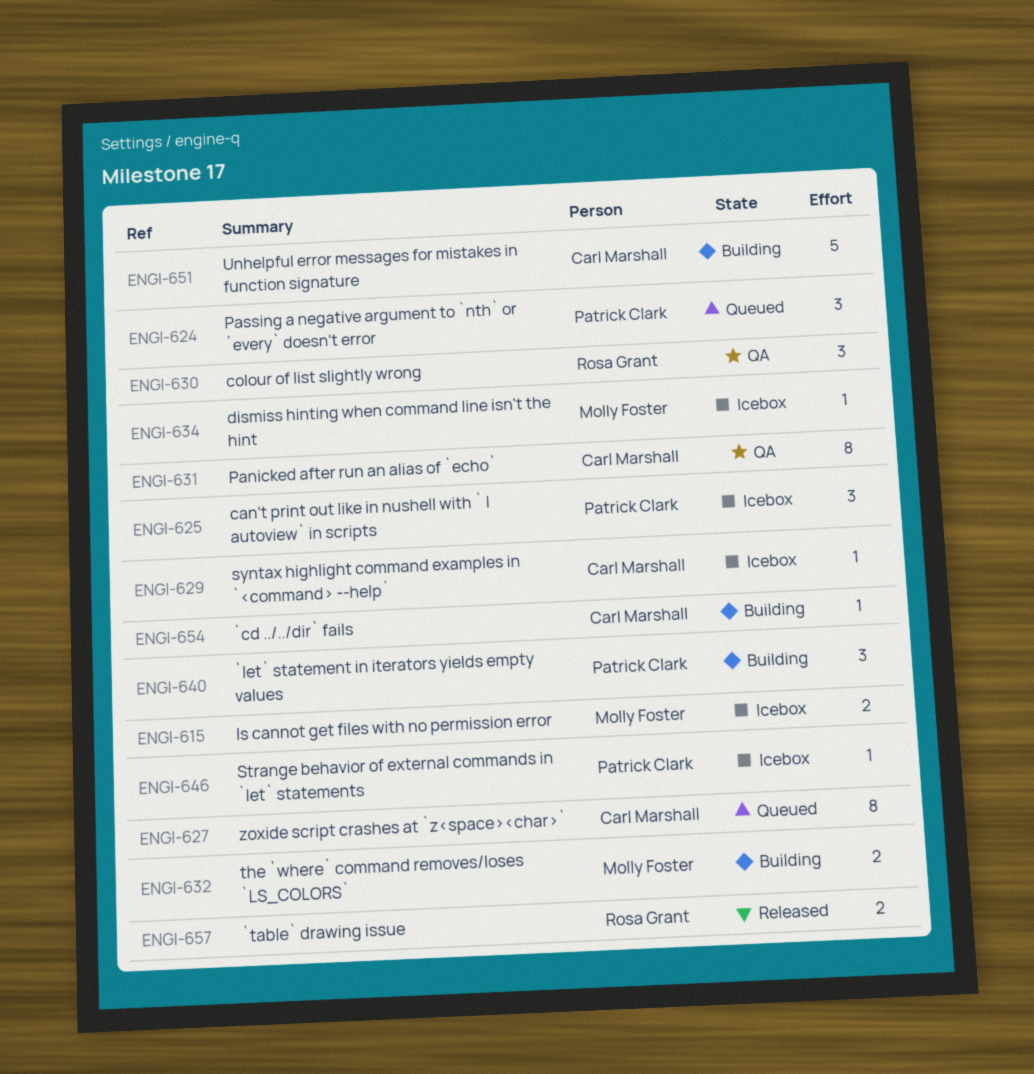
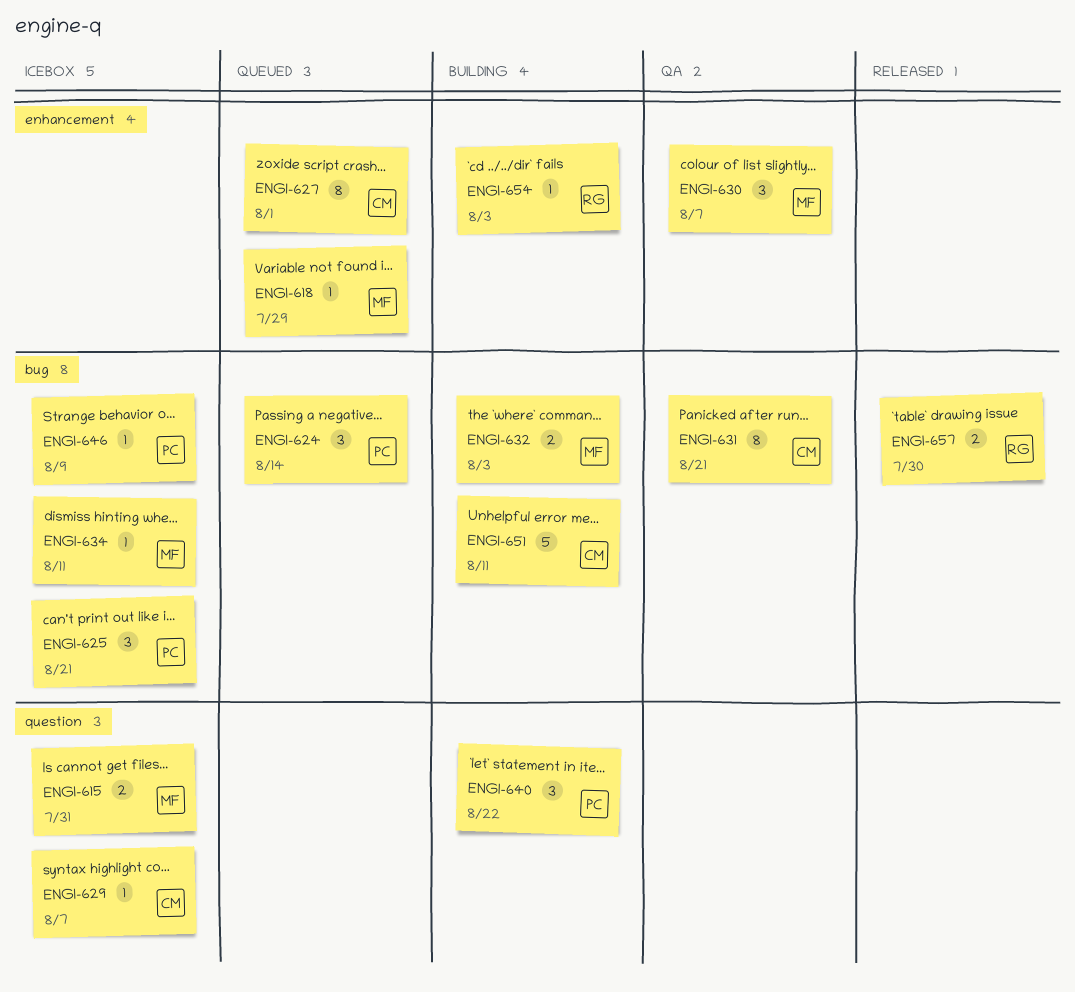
ENGI-618: none -> present
ENGI-630, owner: Rosa Grant -> Molly Foster
ENGI-654, owner: Carl Marshall -> Rosa Grant

